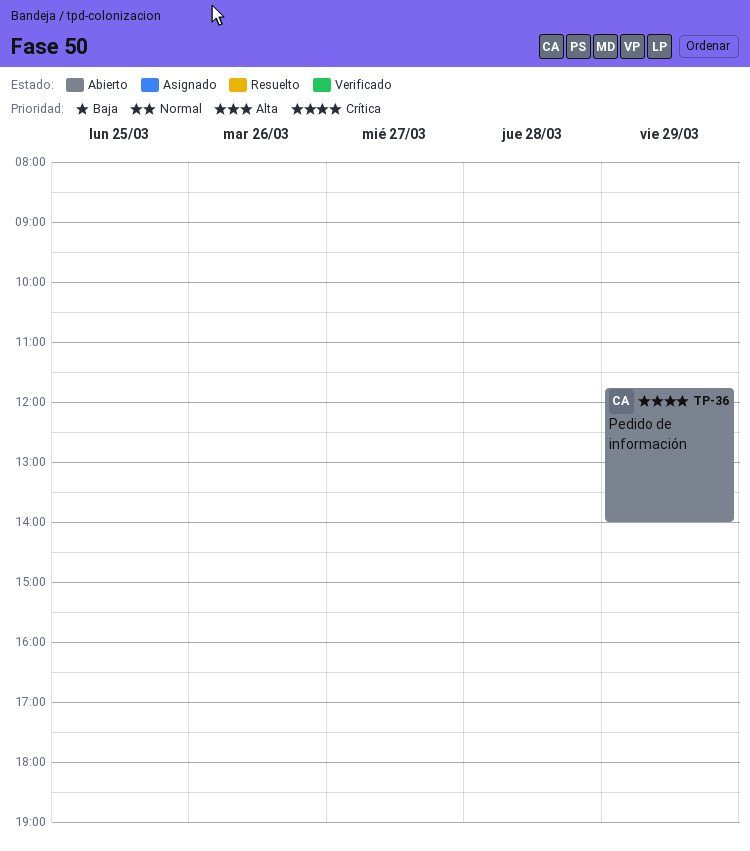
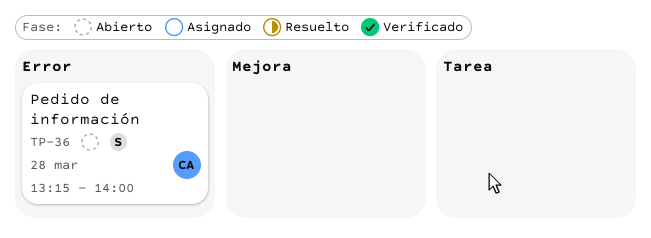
TP-36, day: Mar 29 -> Mar 28
TP-36, begins: 11:45 -> 13:15

